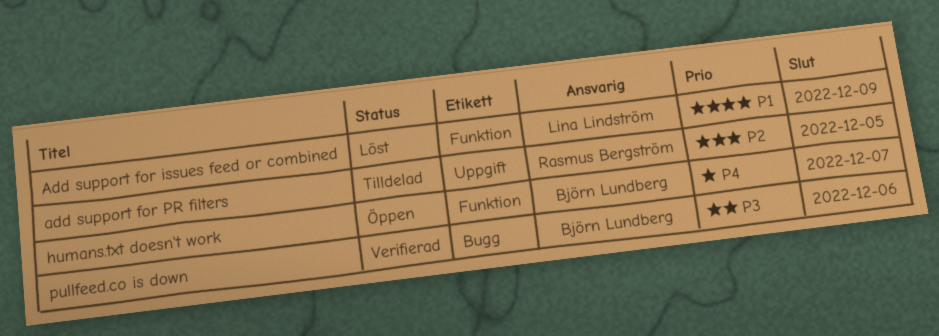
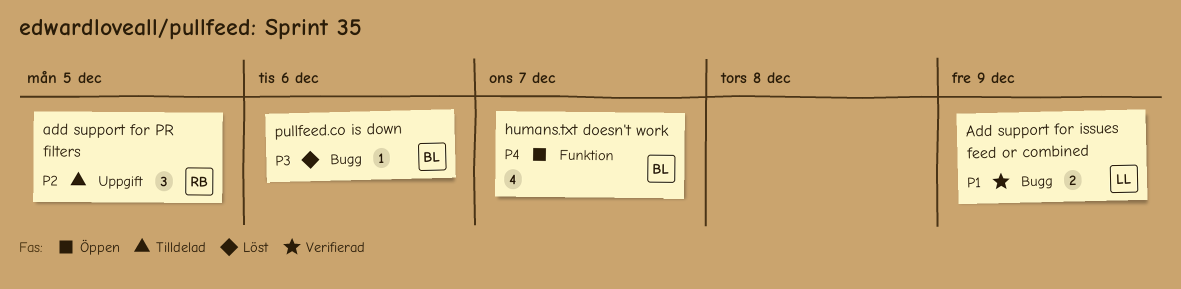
Add support for issues feed or combined, status: Löst -> Verifierad
Add support for issues feed or combined, label: Funktion -> Bugg
pullfeed.co is down, status: Verifierad -> Löst

